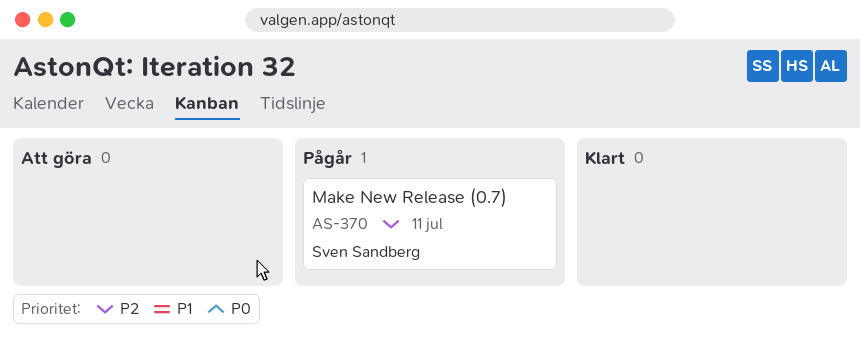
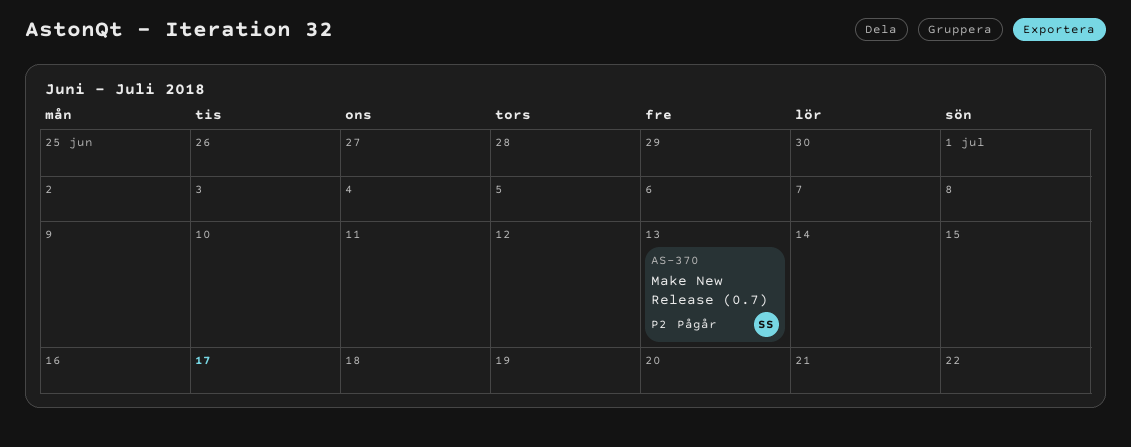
AS-370, due: Jul 11 -> Jul 13

